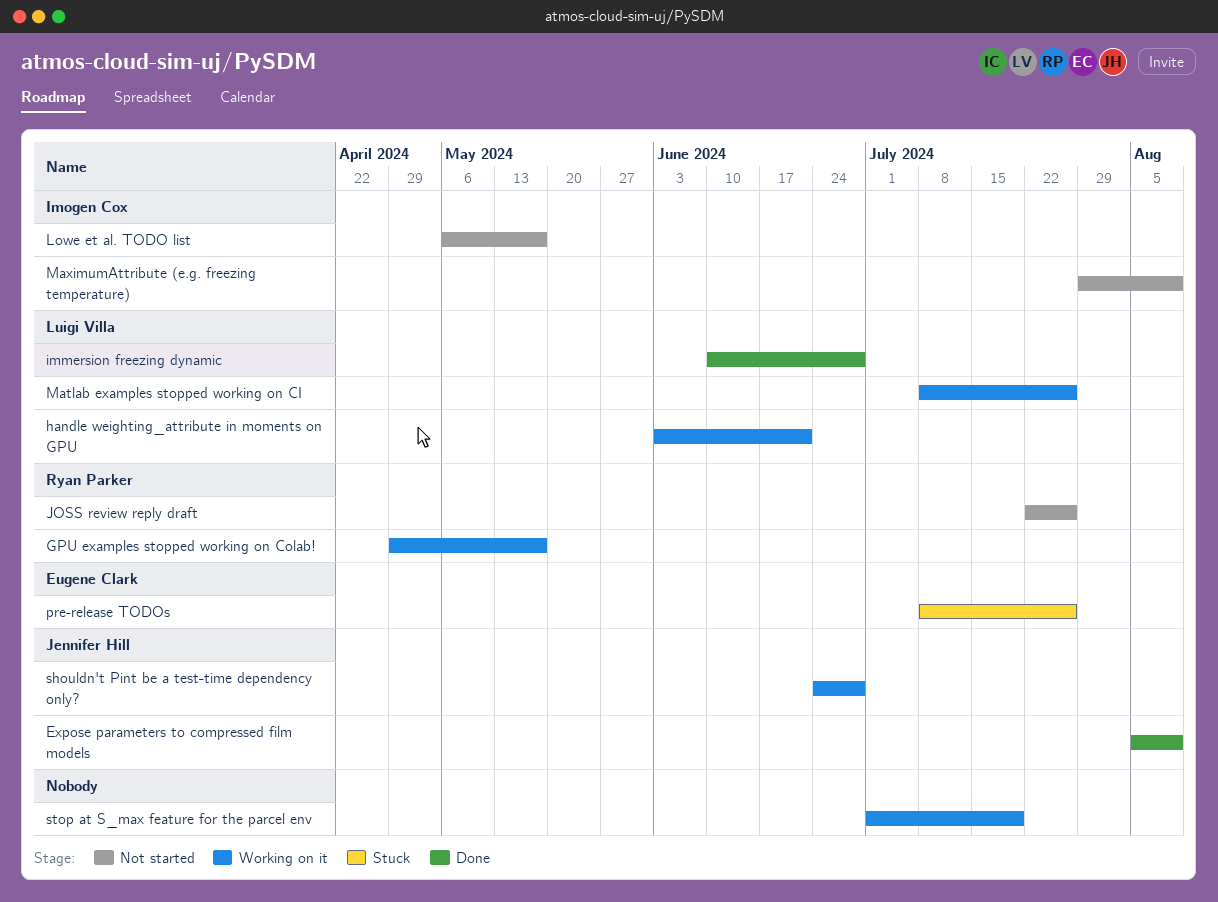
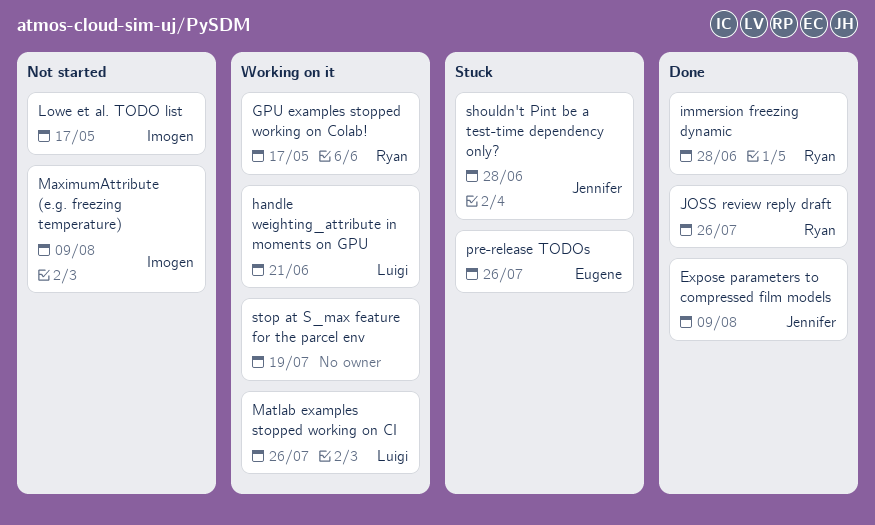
immersion freezing dynamic, owner: Luigi Villa -> Ryan Parker
JOSS review reply draft, status: Not started -> Done
shouldn't Pint be a test-time dependency only?, status: Working on it -> Stuck

